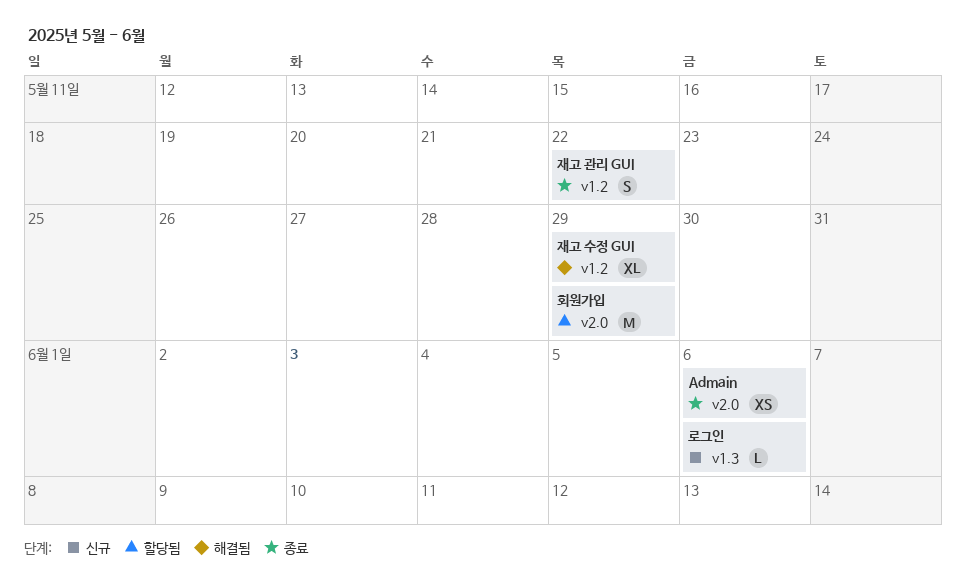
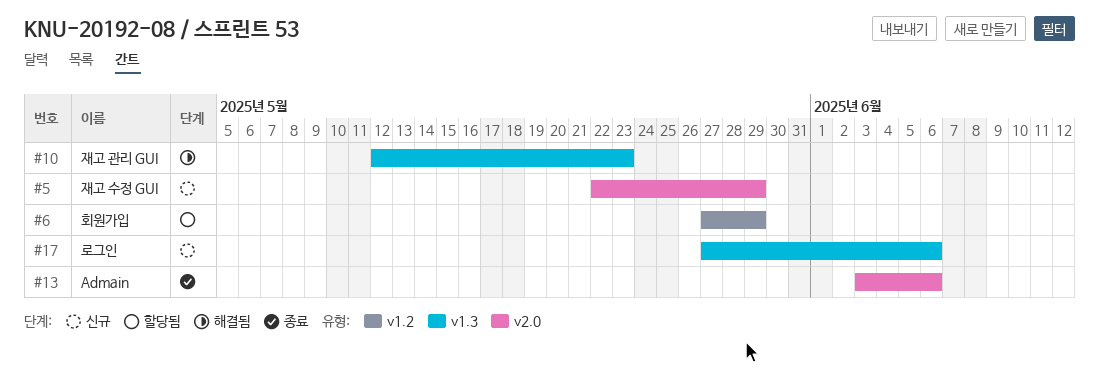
재고 관리 GUI, status: 종료 -> 해결됨
재고 관리 GUI, label: v1.2 -> v1.3
재고 관리 GUI, due: May 22 -> May 23
재고 수정 GUI, status: 해결됨 -> 신규
재고 수정 GUI, label: v1.2 -> v2.0
회원가입, label: v2.0 -> v1.2

